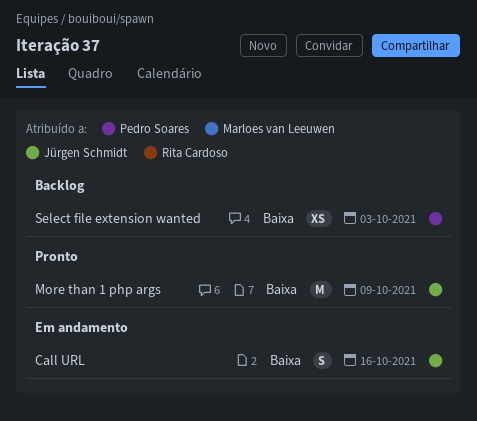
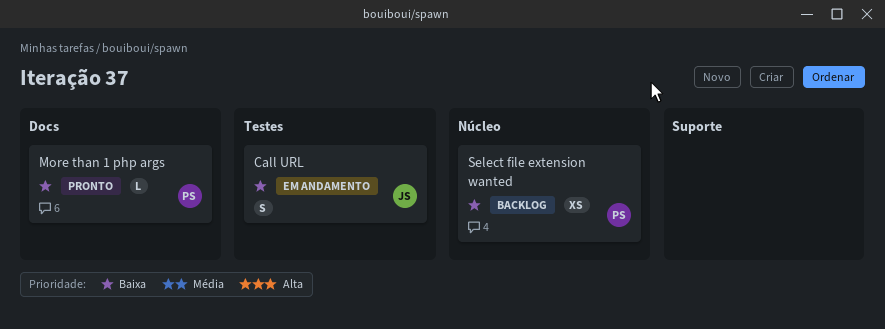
More than 1 php args, owner: Jürgen Schmidt -> Pedro Soares
More than 1 php args, estimate: M -> L

